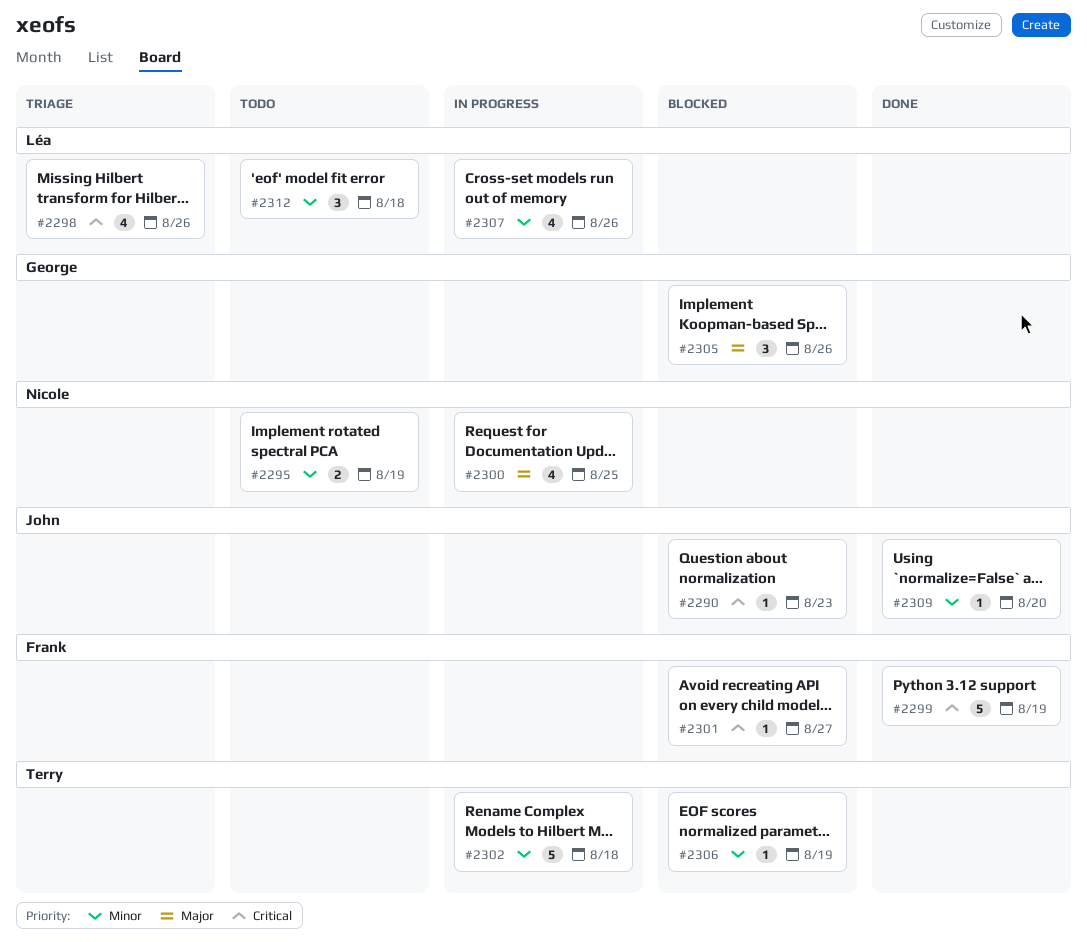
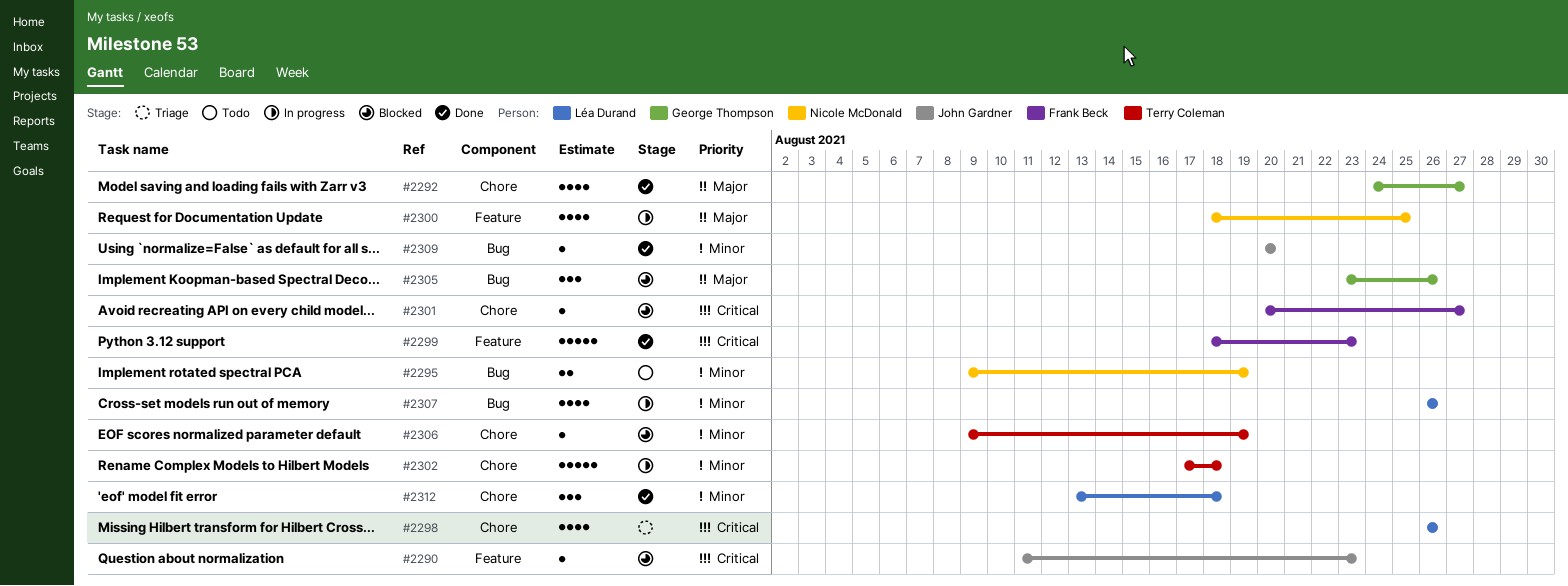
#2292: none -> present
#2299, due: Aug 19 -> Aug 23
#2312, status: Todo -> Done

